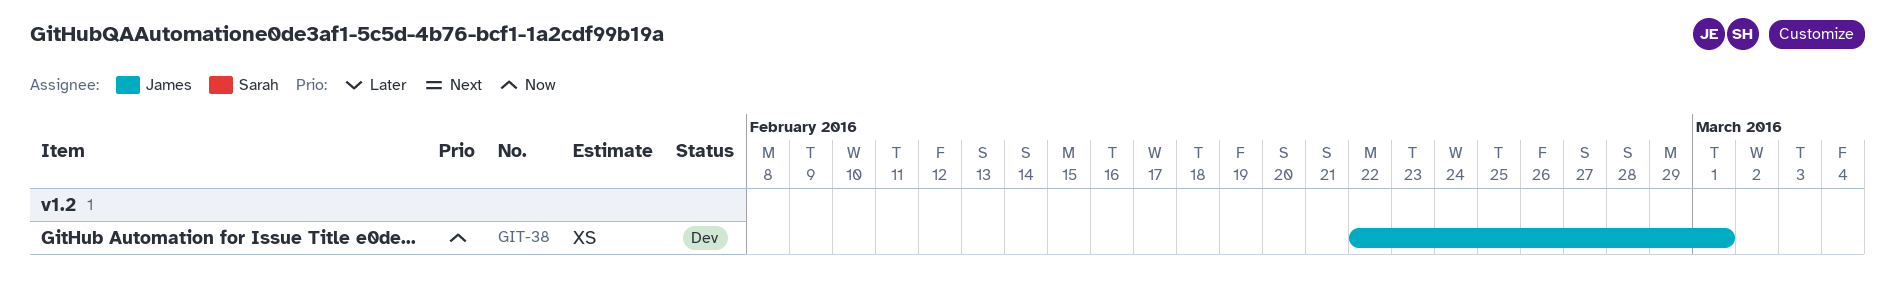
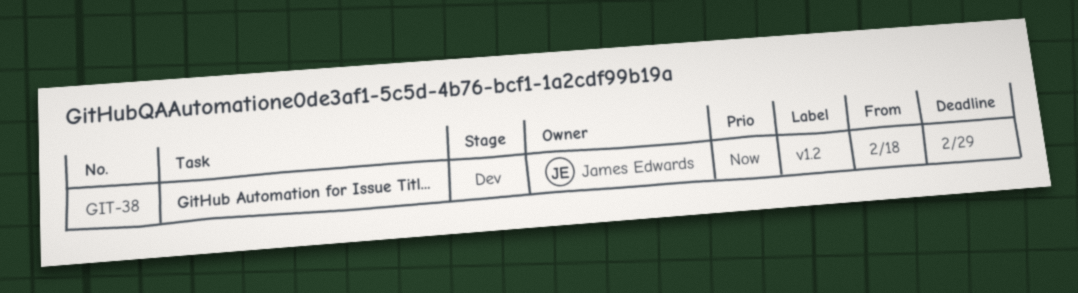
GIT-38, start: Feb 22 -> Feb 18
GIT-38, due: Mar 1 -> Feb 29

